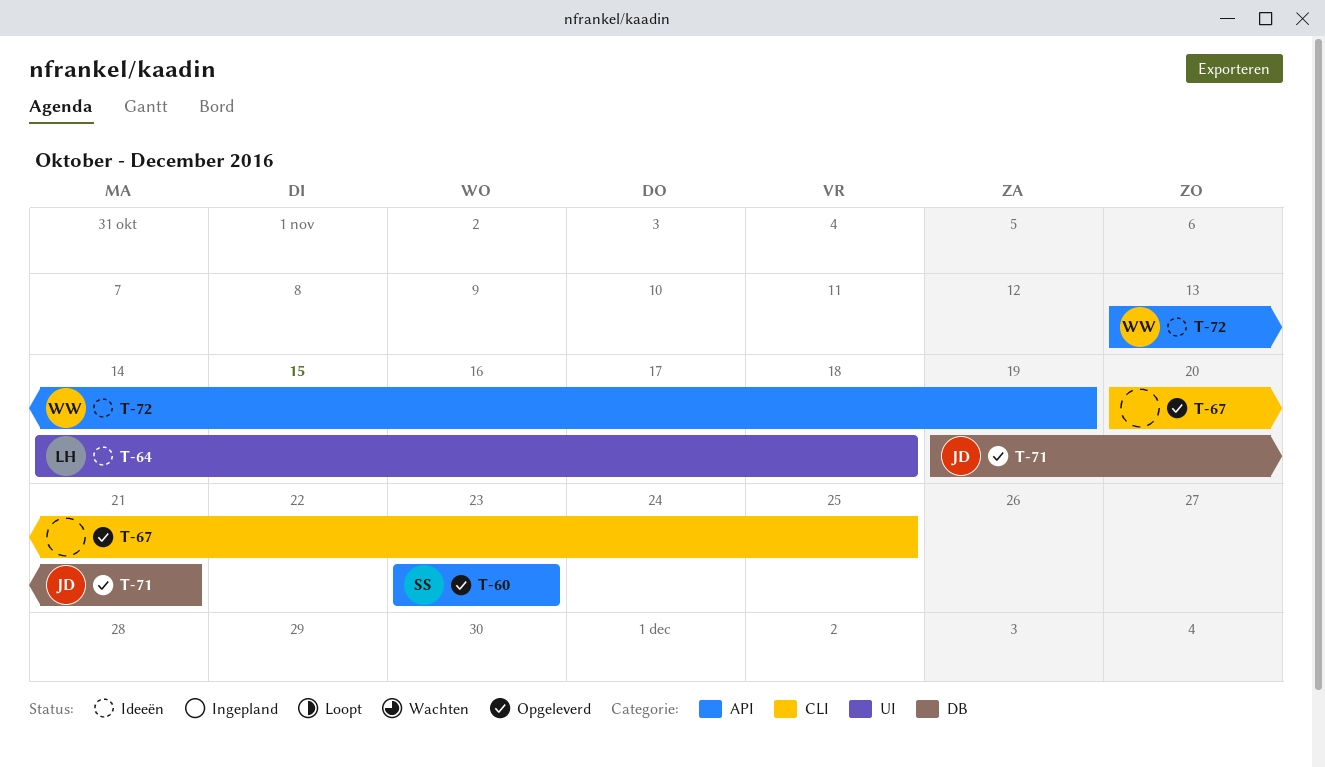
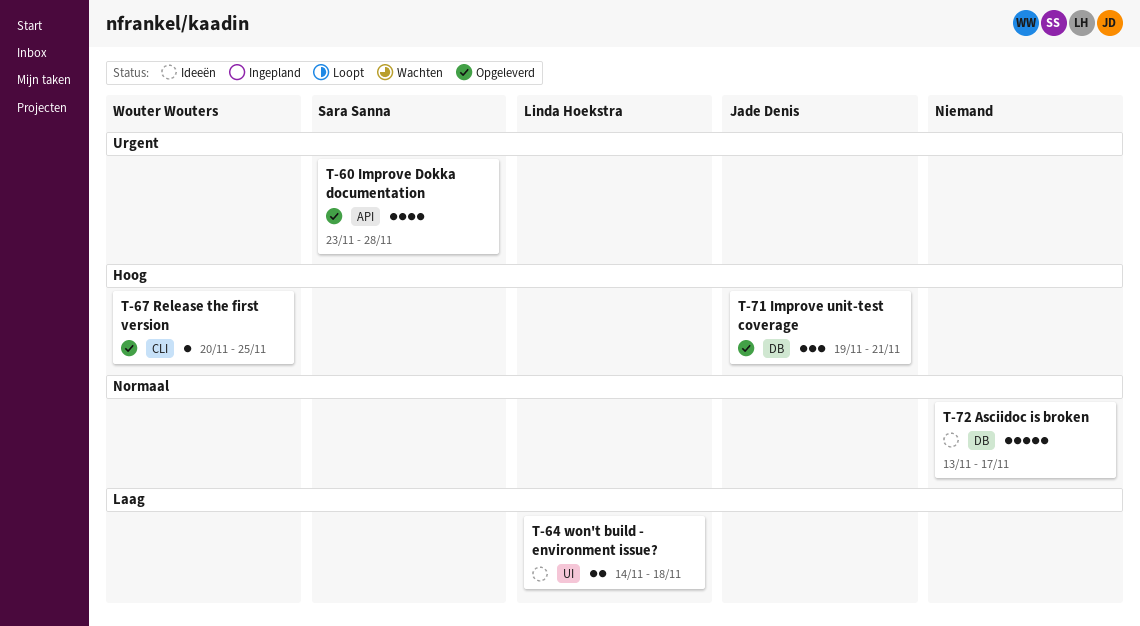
T-60, due: Nov 23 -> Nov 28
T-67, owner: none -> Wouter Wouters
T-72, owner: Wouter Wouters -> none
T-72, label: API -> DB
T-72, due: Nov 19 -> Nov 17

